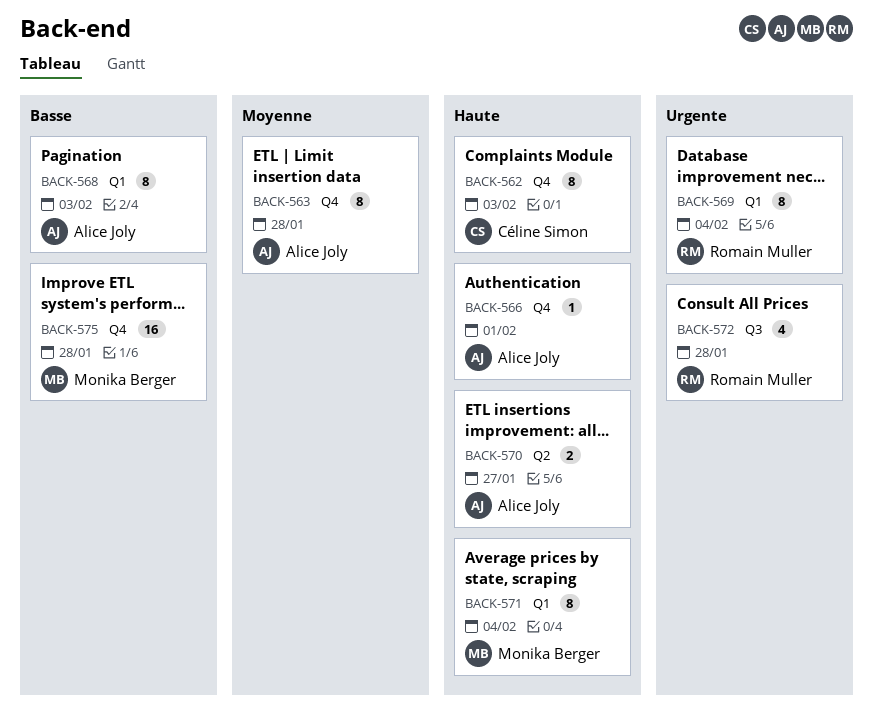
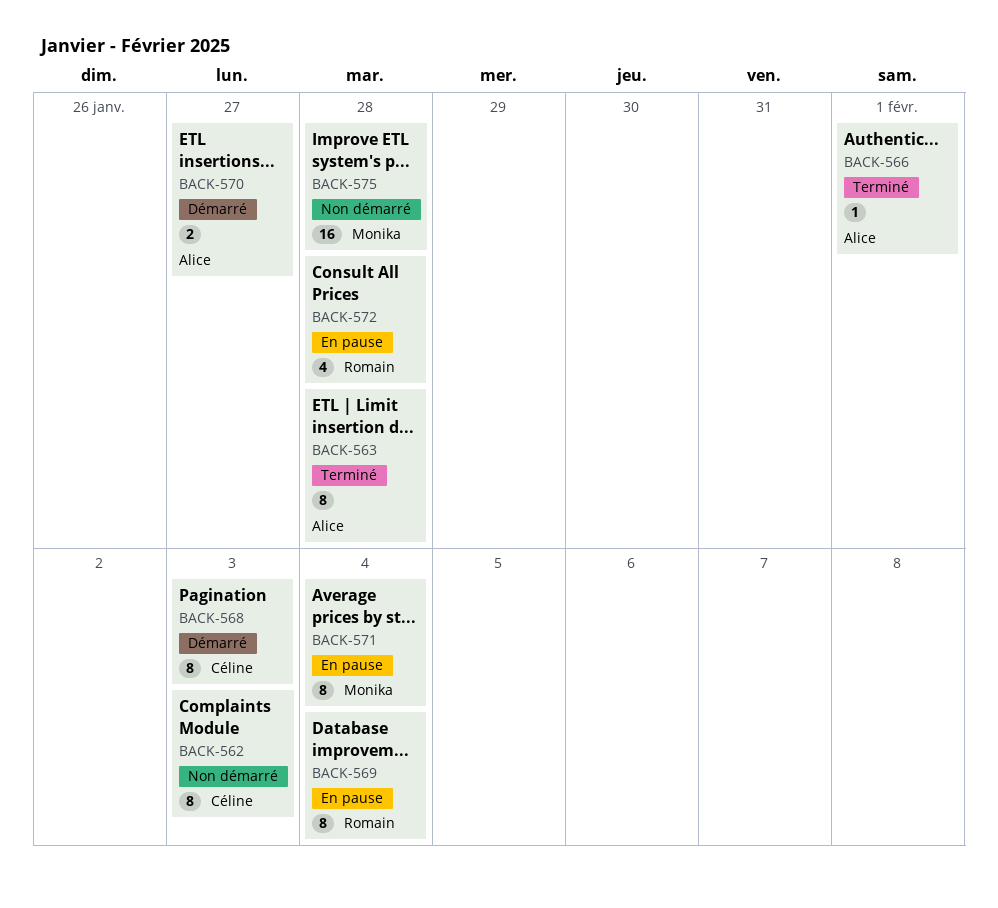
BACK-568, owner: Alice Joly -> Céline Simon

